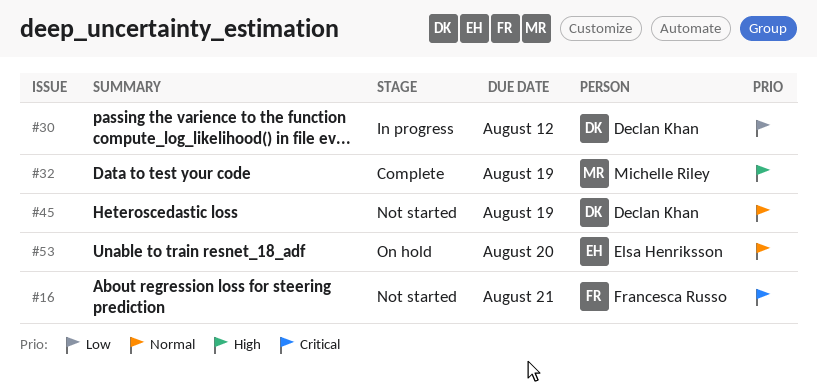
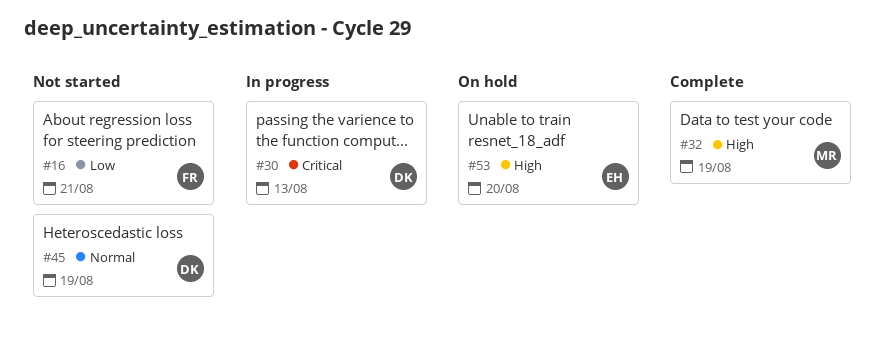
#16, priority: Critical -> Low
#30, priority: Low -> Critical
#30, due: Aug 12 -> Aug 13
#53, priority: Normal -> High

